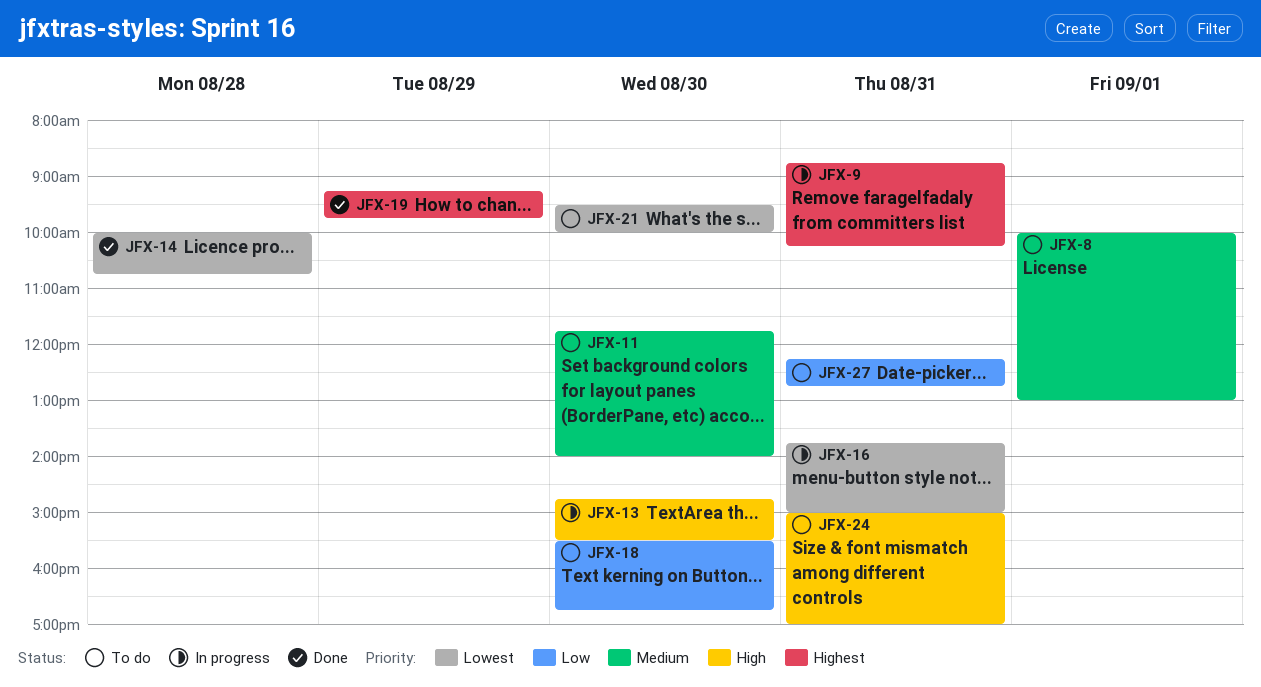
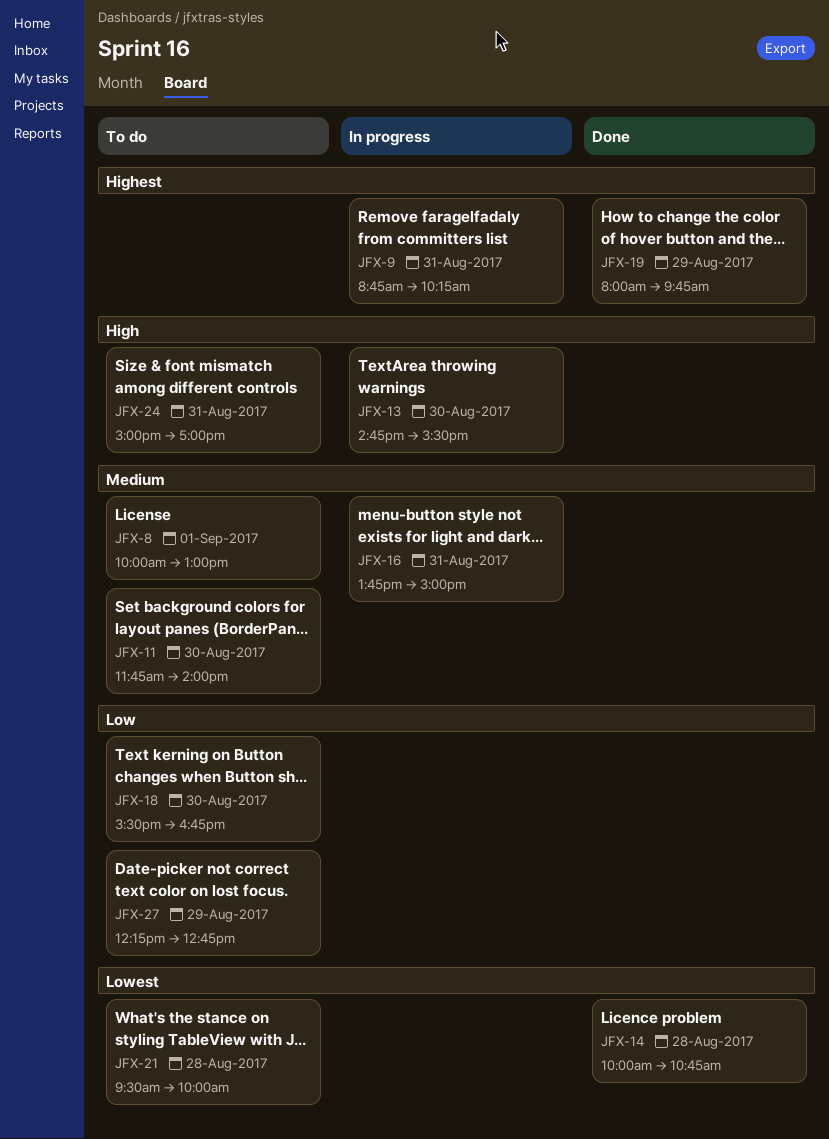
JFX-16, priority: Lowest -> Medium
JFX-19, begins: 09:15 -> 08:00
JFX-21, day: Aug 30 -> Aug 28
JFX-27, day: Aug 31 -> Aug 29

